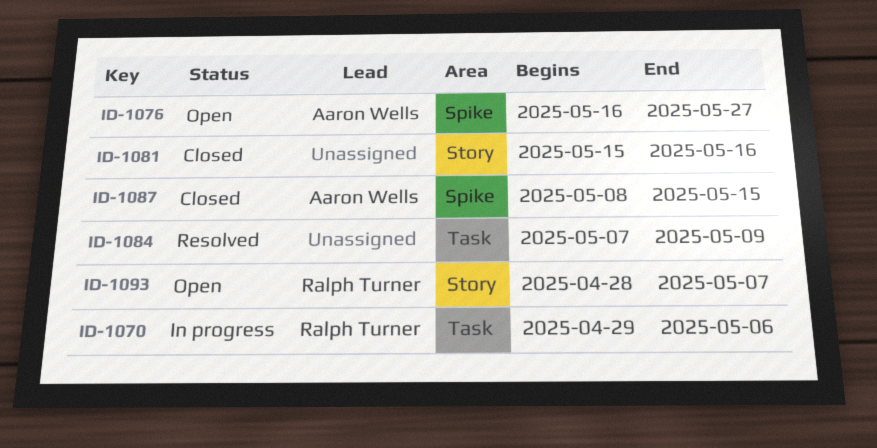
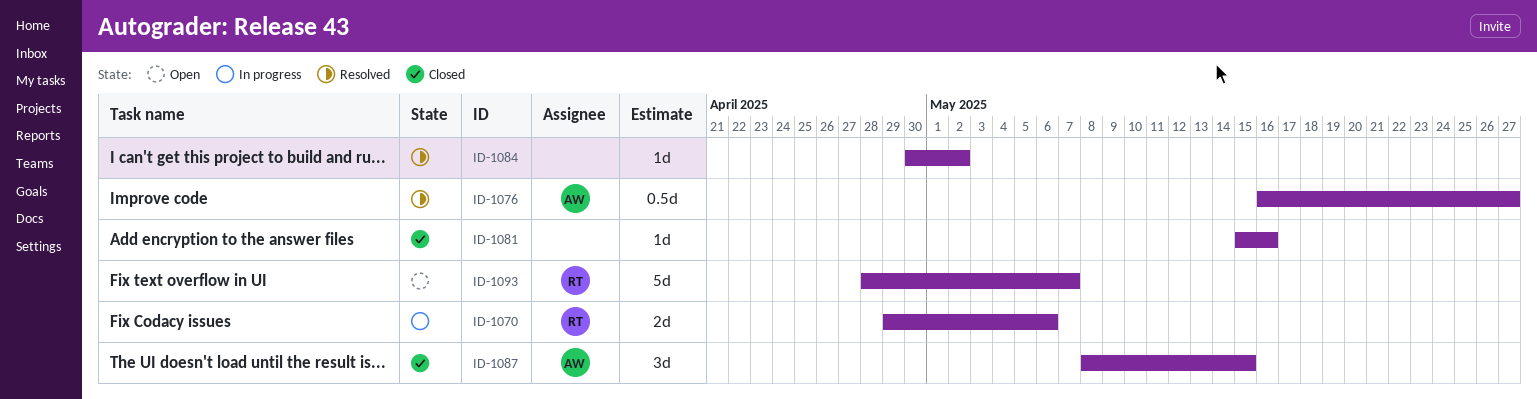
ID-1076, status: Open -> Resolved
ID-1084, start: May 7 -> Apr 30
ID-1084, due: May 9 -> May 2

